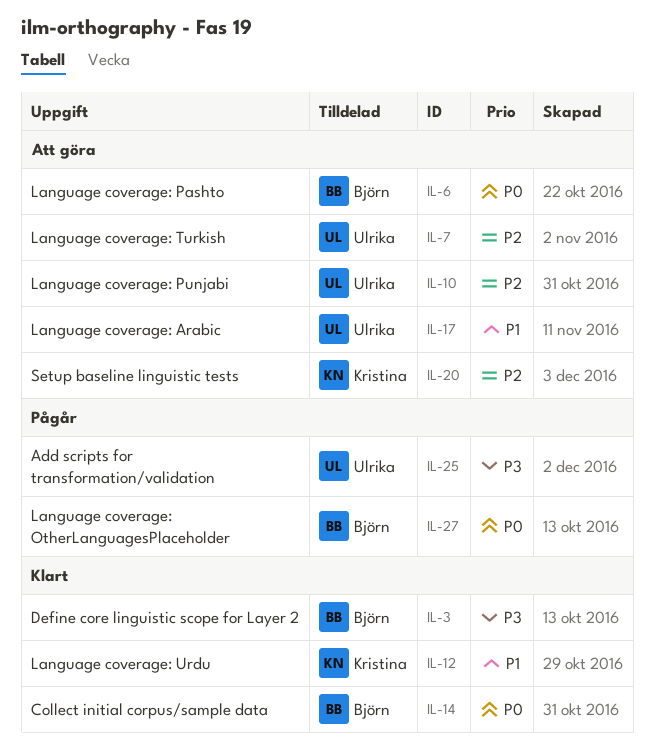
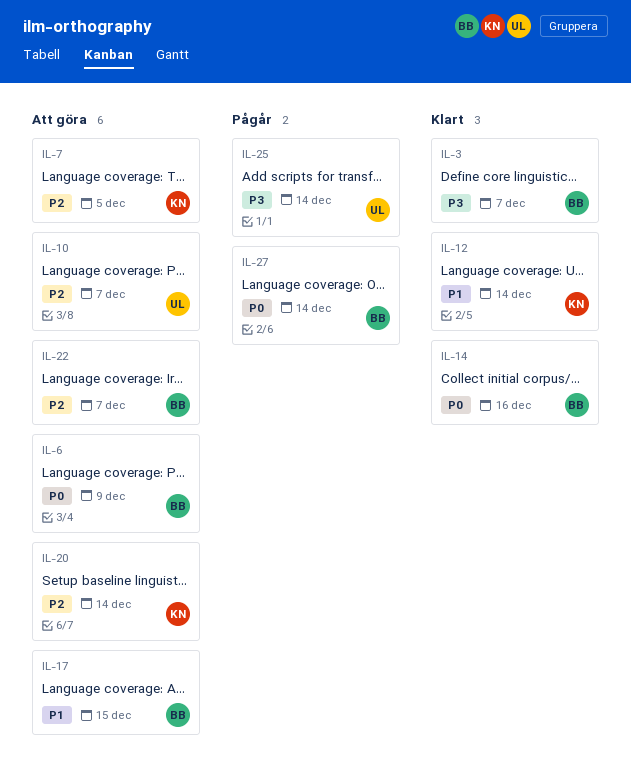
IL-7, owner: Ulrika -> Kristina
IL-17, owner: Ulrika -> Björn
IL-22: none -> present

